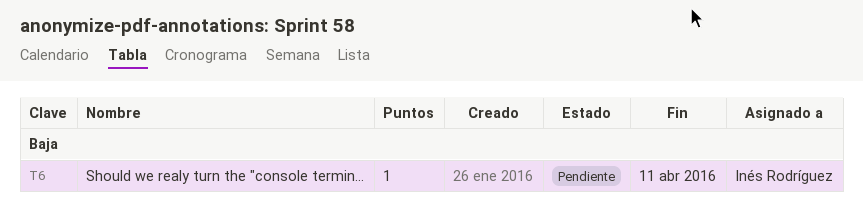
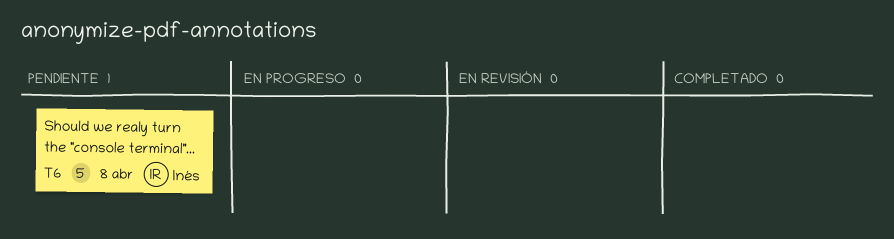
T6, estimate: 1 -> 5
T6, due: Apr 11 -> Apr 8

